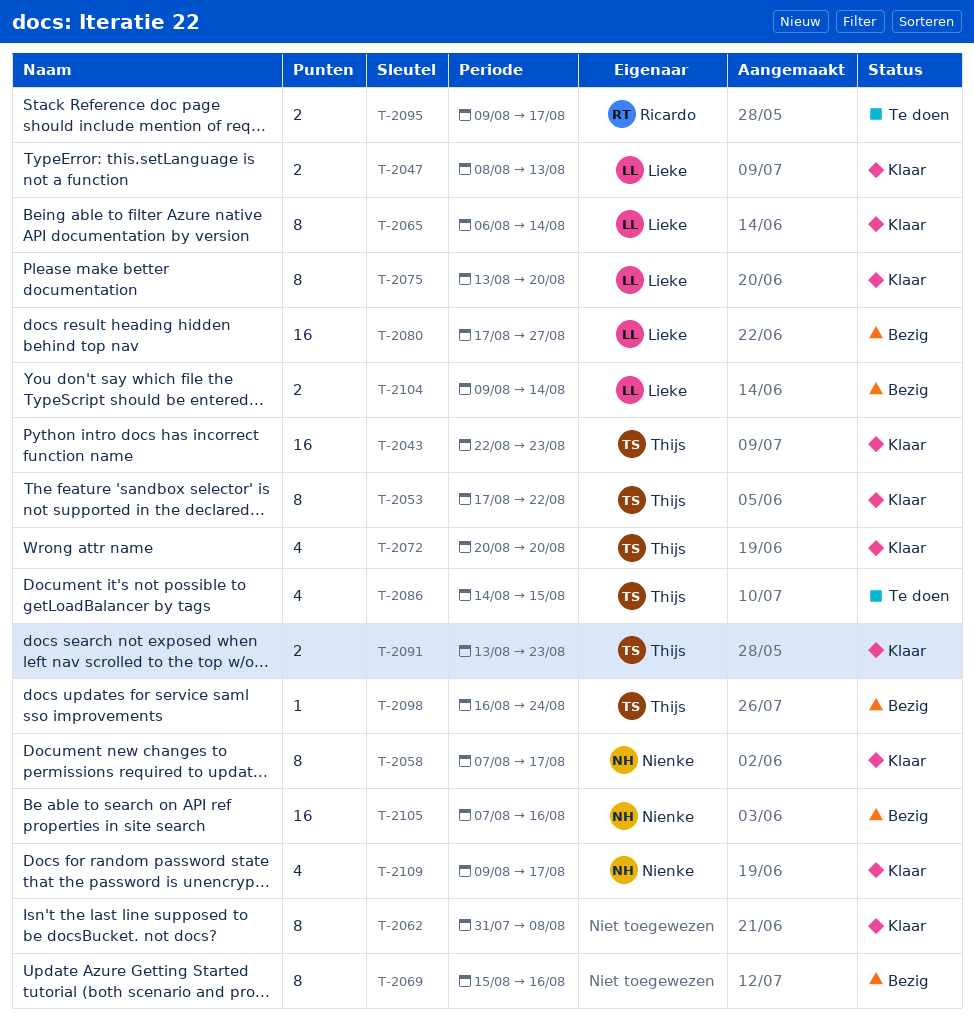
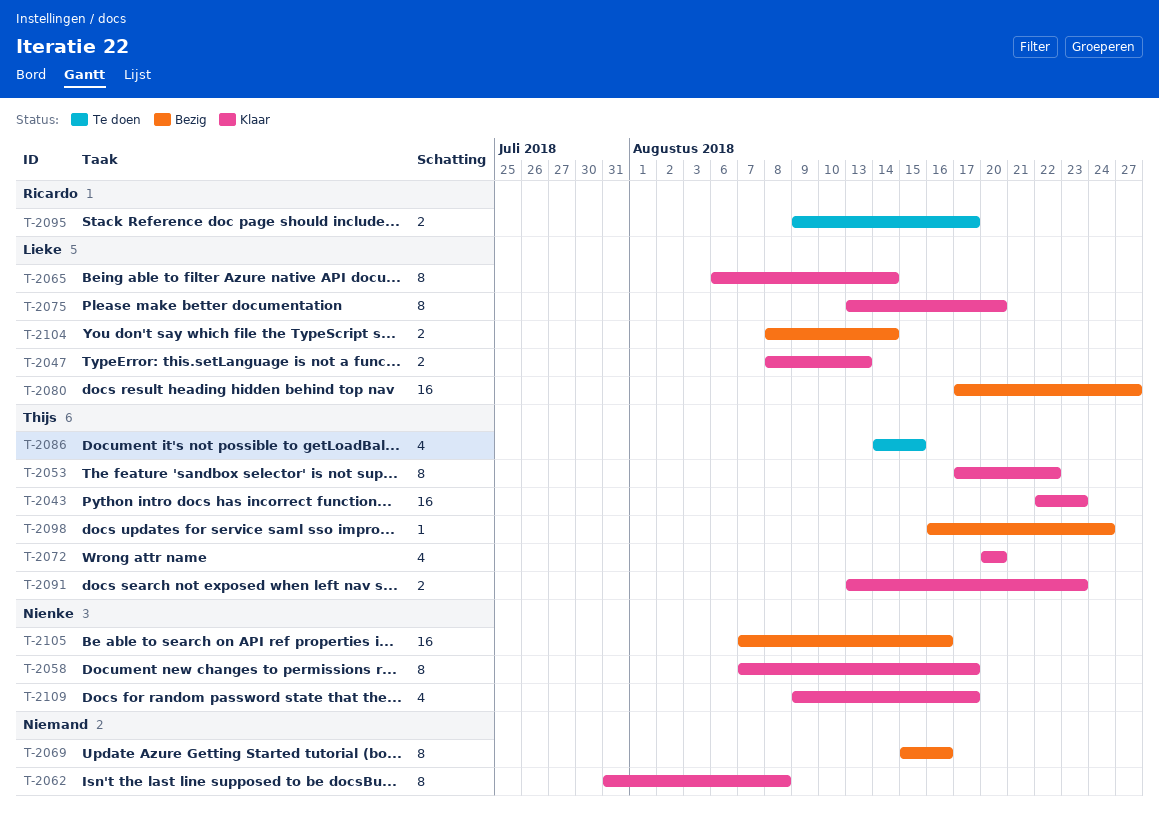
T-2104, start: Aug 9 -> Aug 8

